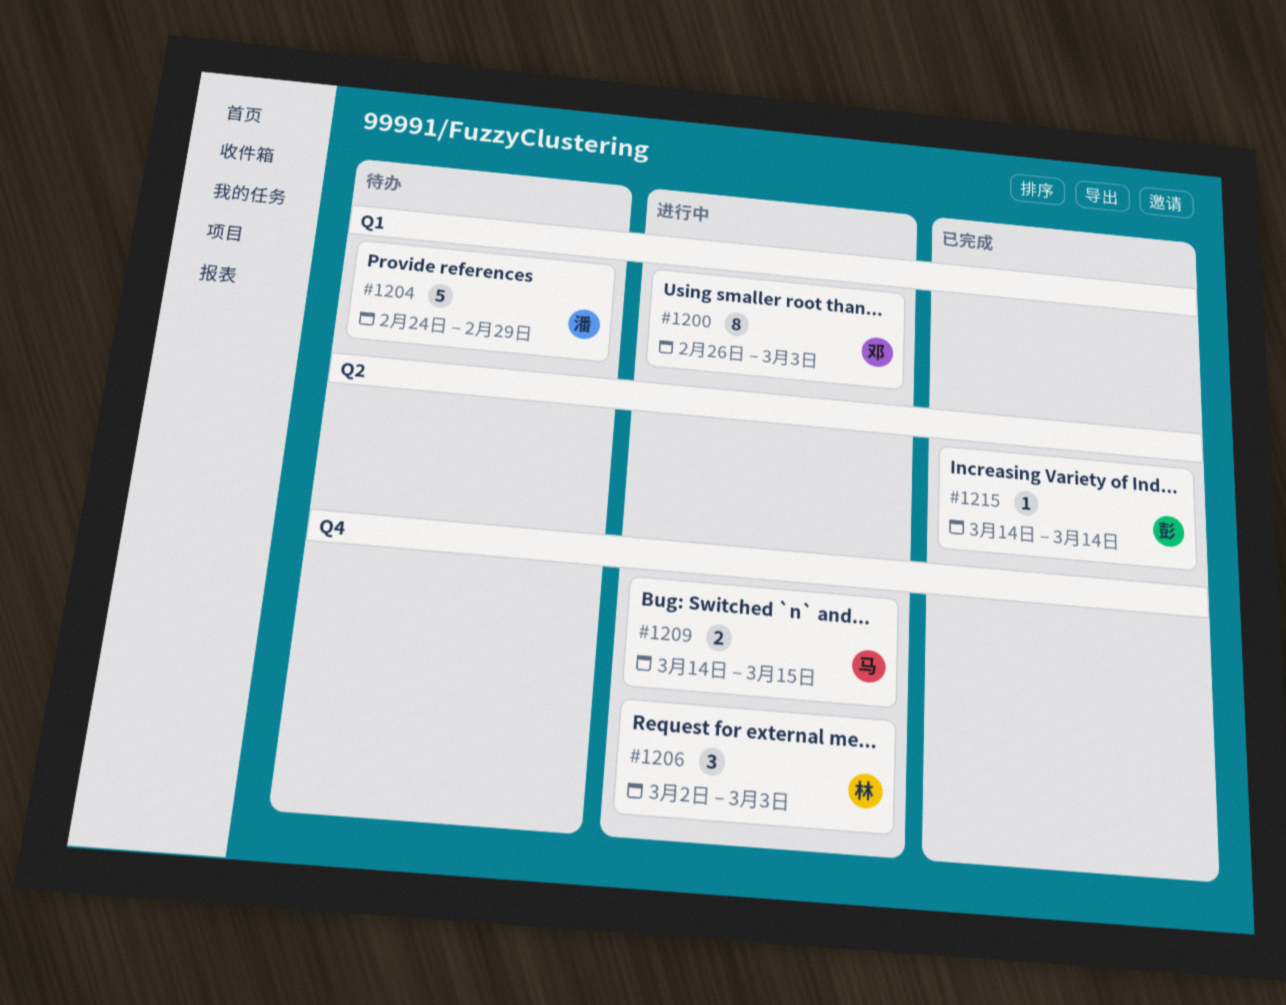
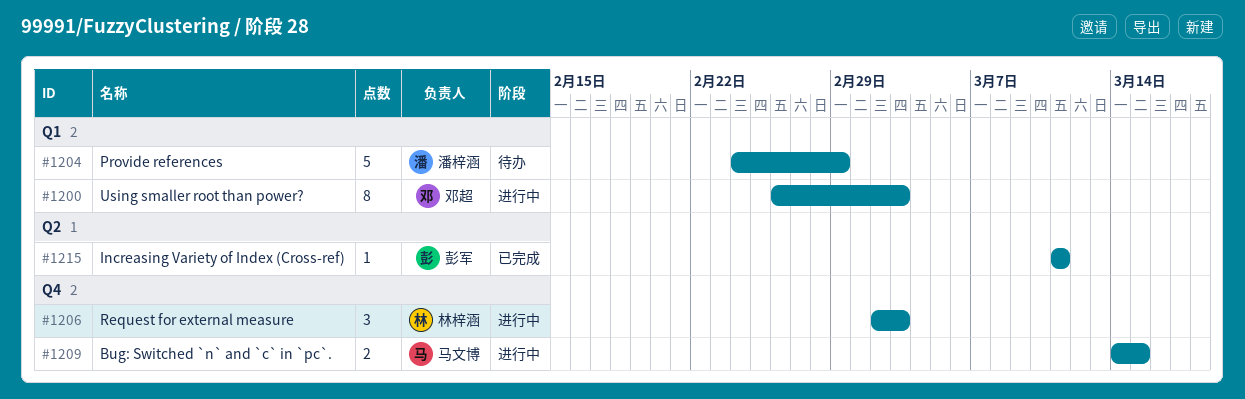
#1215, start: Mar 14 -> Mar 11
#1215, due: Mar 14 -> Mar 11

